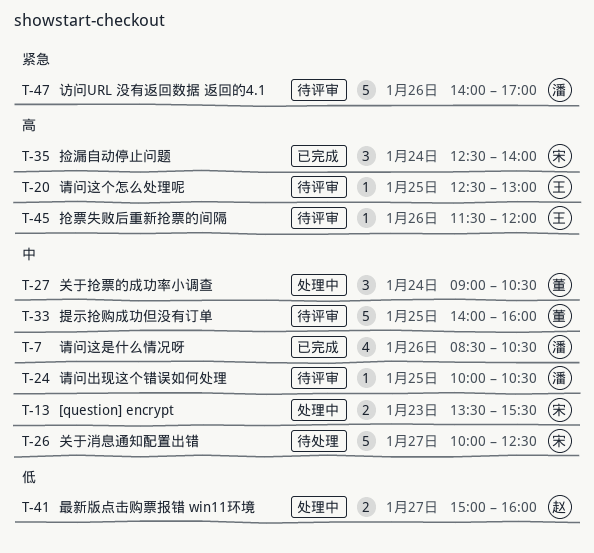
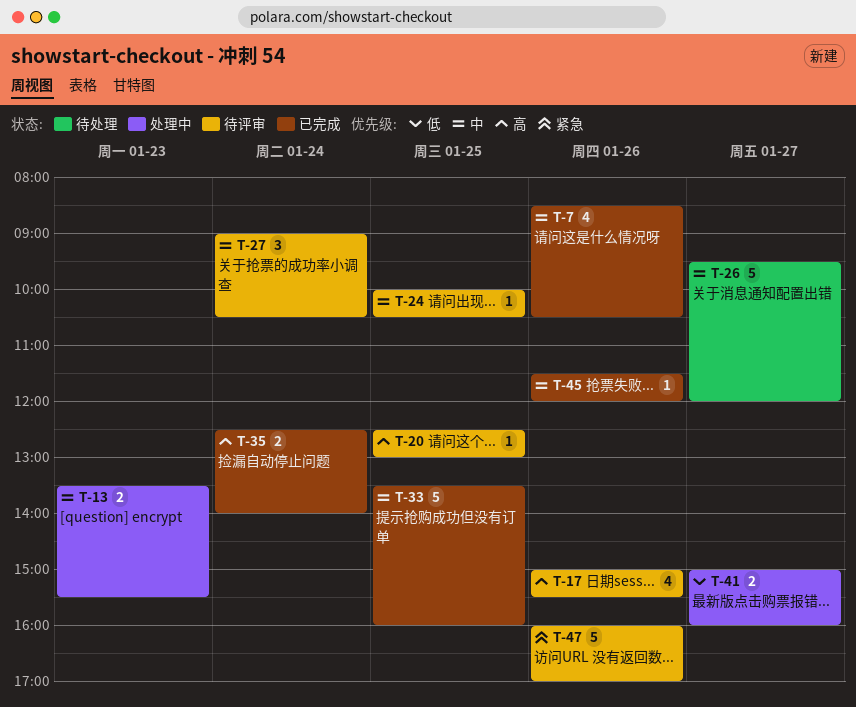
T-17: none -> present
T-26, begins: 10:00 -> 09:30
T-26, ends: 12:30 -> 12:00
T-27, status: 处理中 -> 待评审
T-33, status: 待评审 -> 已完成
T-33, begins: 14:00 -> 13:30
T-35, estimate: 3 -> 2
T-45, status: 待评审 -> 已完成
T-45, priority: 高 -> 中
T-47, begins: 14:00 -> 16:00

